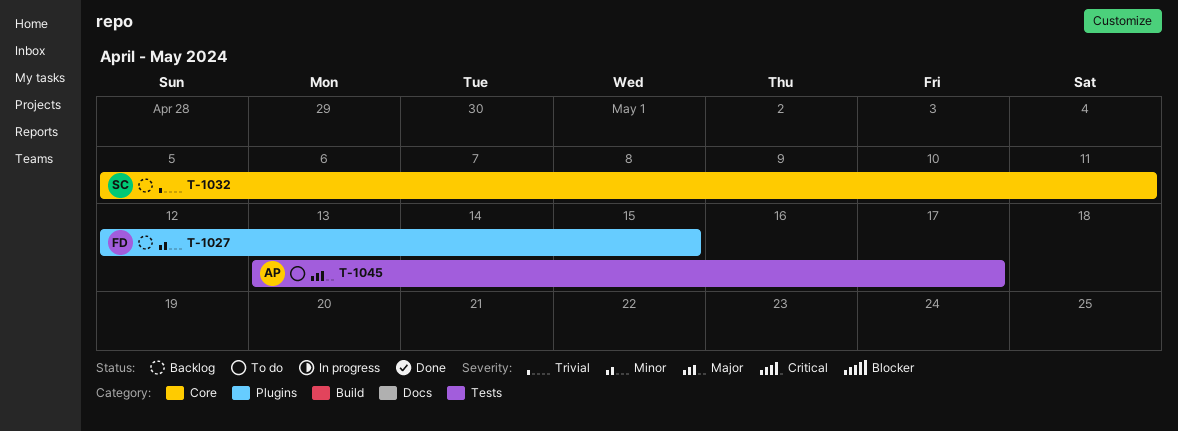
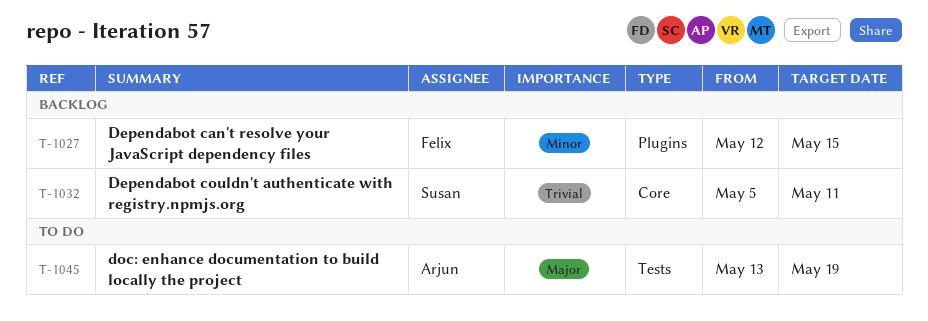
T-1045, due: May 17 -> May 19

